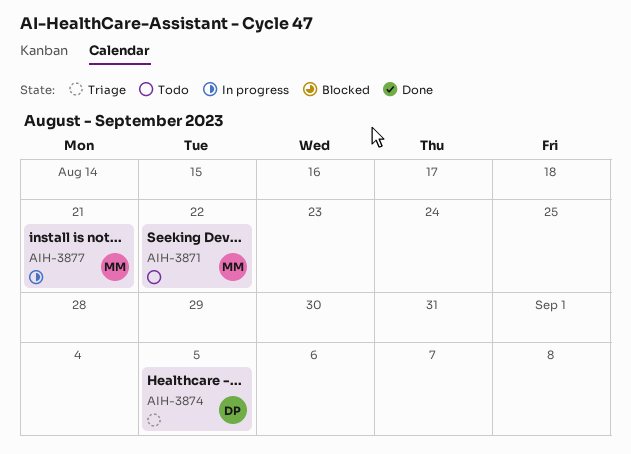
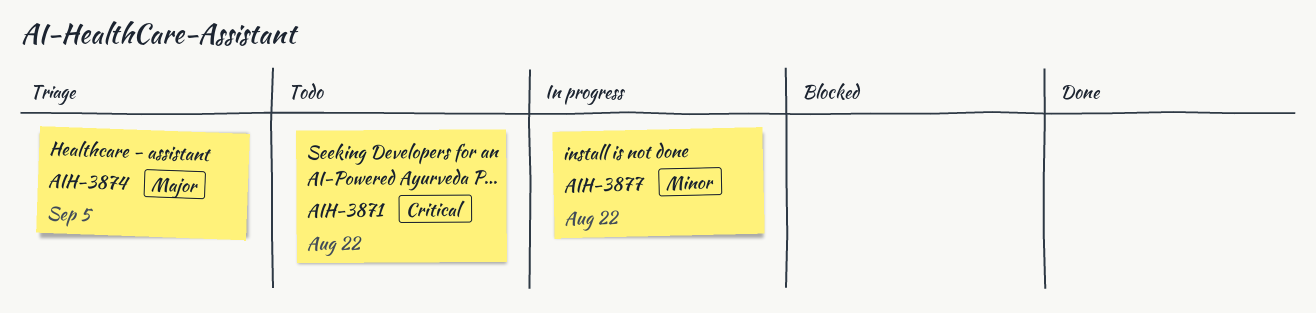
AIH-3877, due: Aug 21 -> Aug 22

